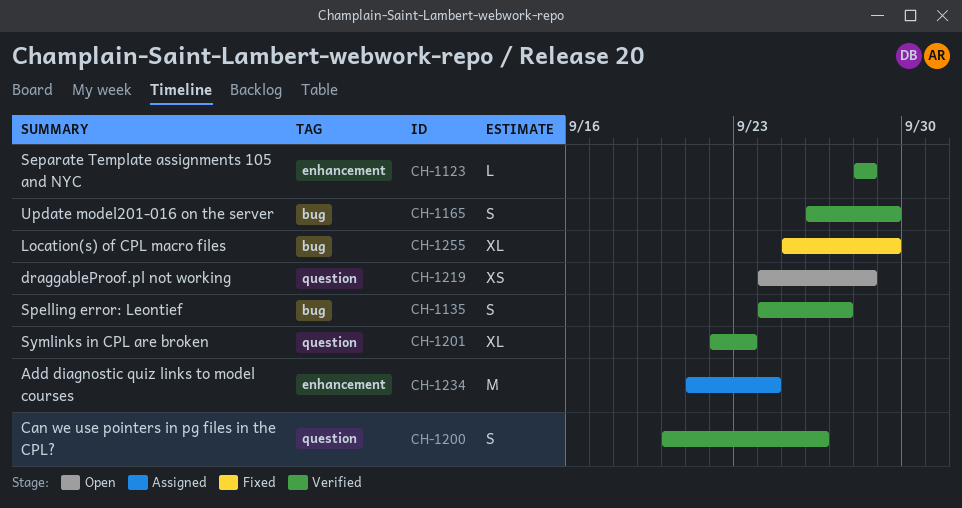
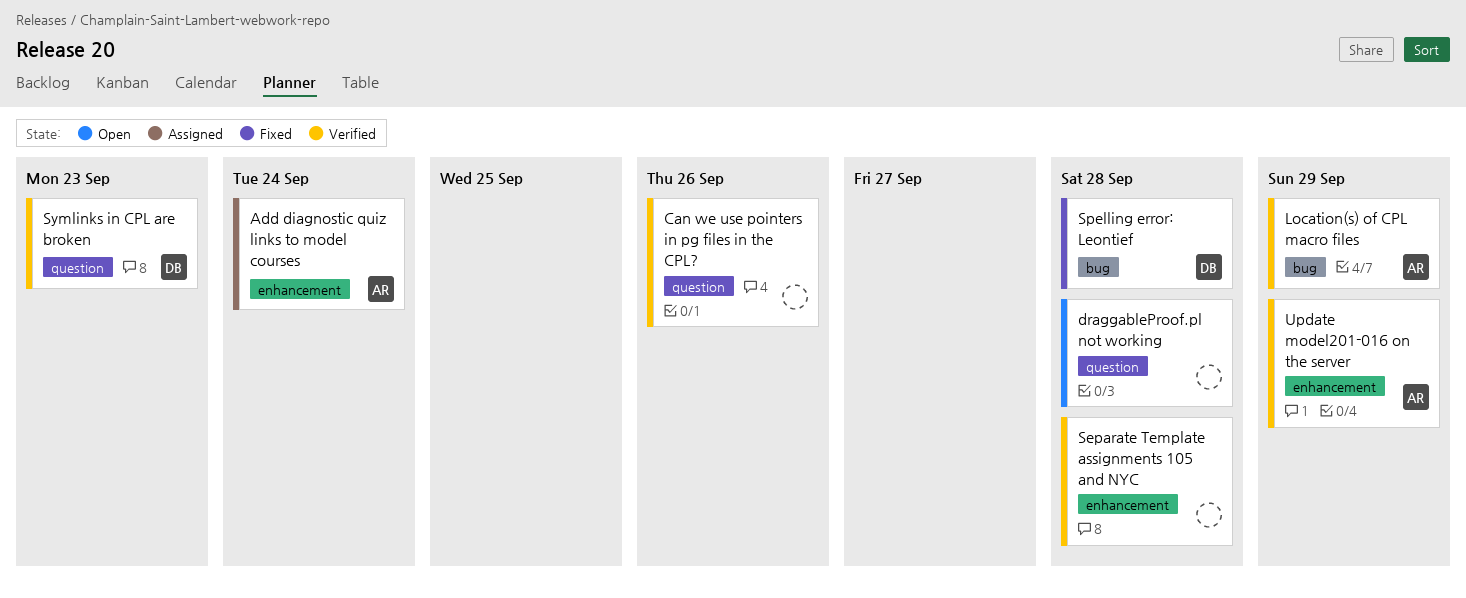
Location(s) of CPL macro files, status: Fixed -> Verified
Spelling error: Leontief, status: Verified -> Fixed
Spelling error: Leontief, due: Sep 27 -> Sep 28
Update model201-016 on the server, label: bug -> enhancement

